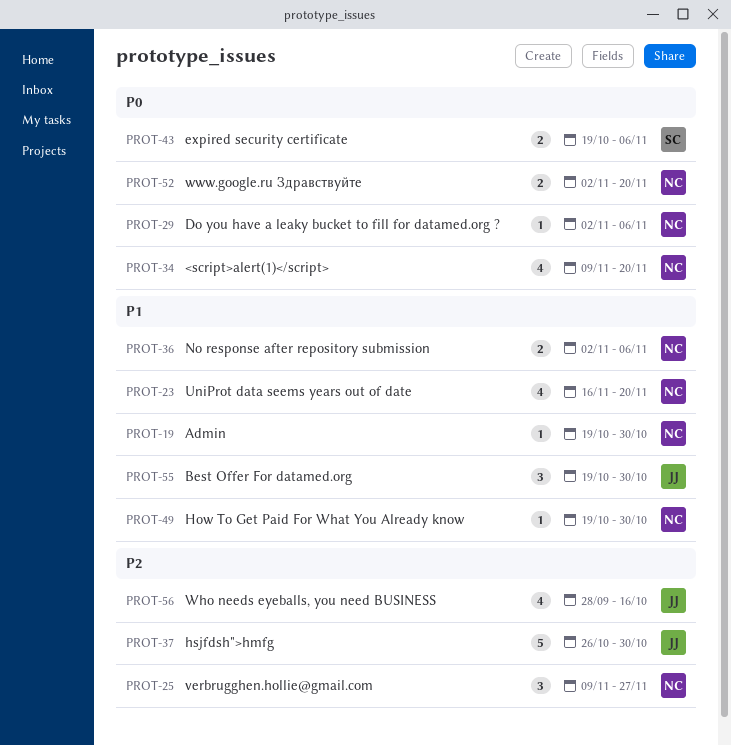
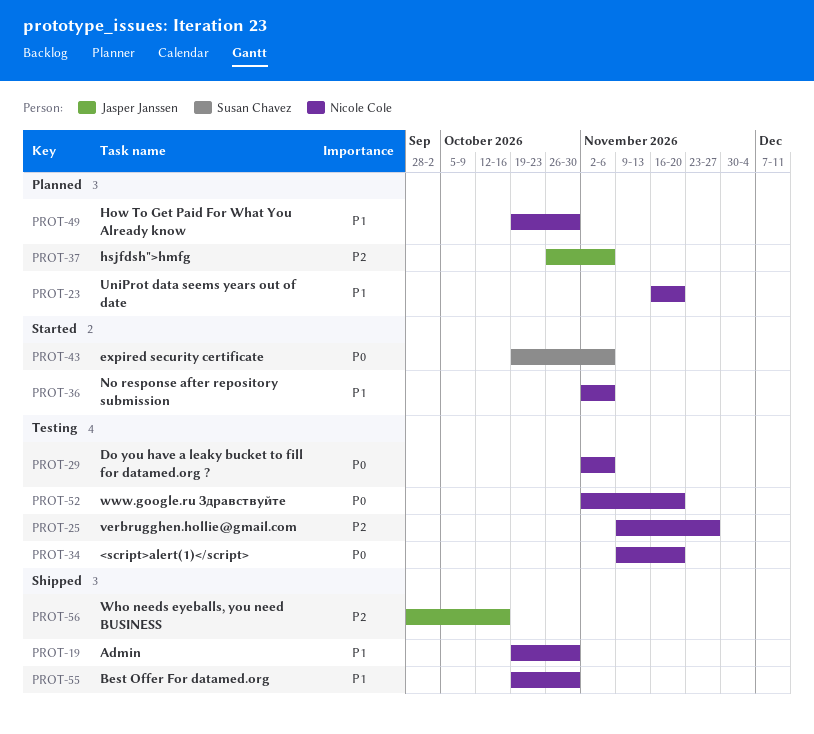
PROT-37, due: Oct 30 -> Nov 6
PROT-55, owner: Jasper Janssen -> Nicole Cole

